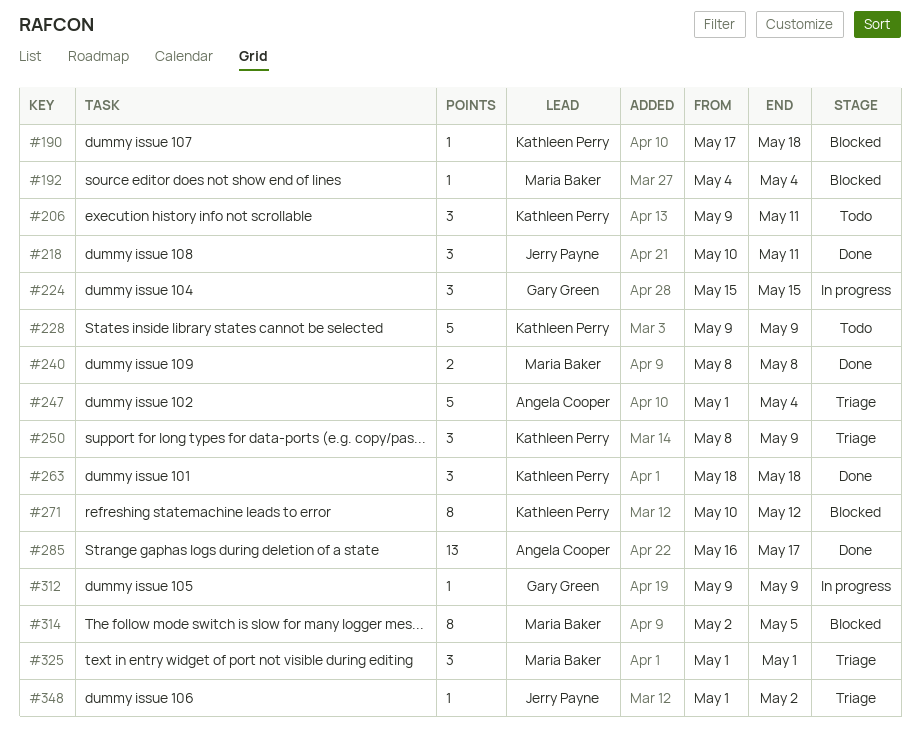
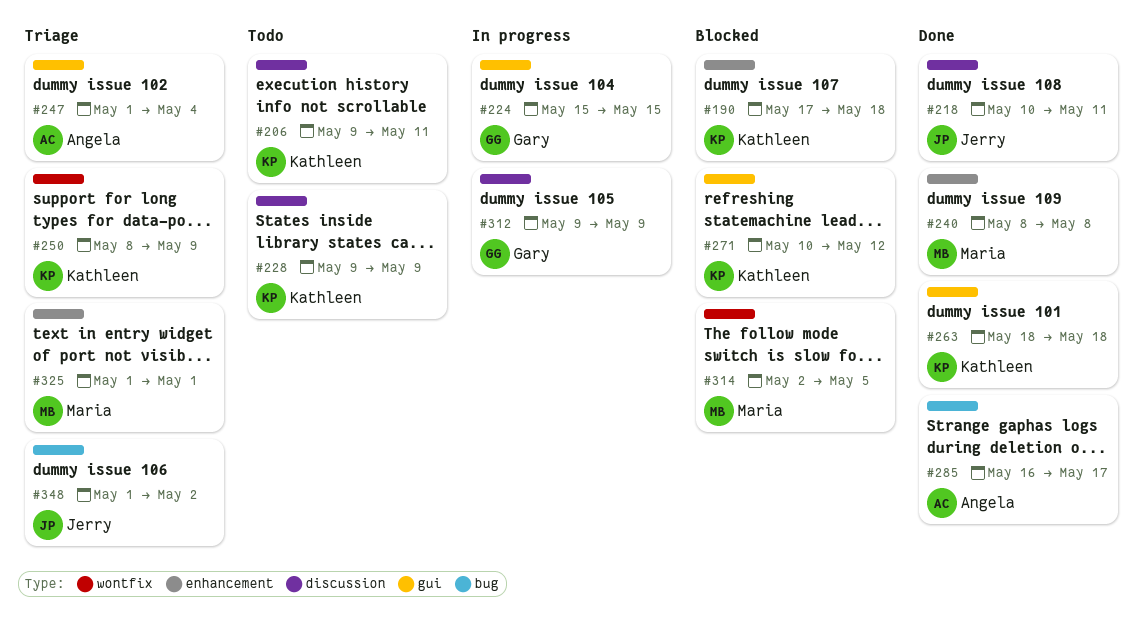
#192: present -> none

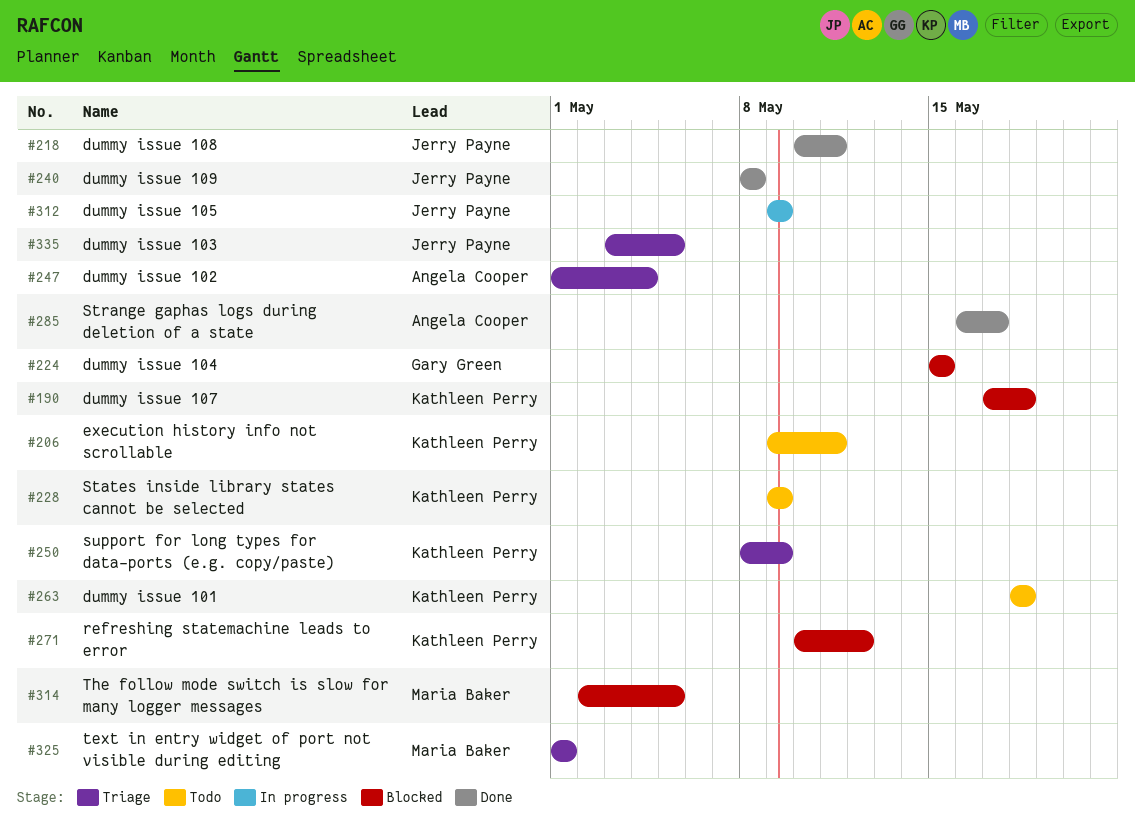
#224, status: In progress -> Blocked
#240, owner: Maria Baker -> Jerry Payne
#263, status: Done -> Todo
#312, owner: Gary Green -> Jerry Payne
#335: none -> present
#348: present -> none

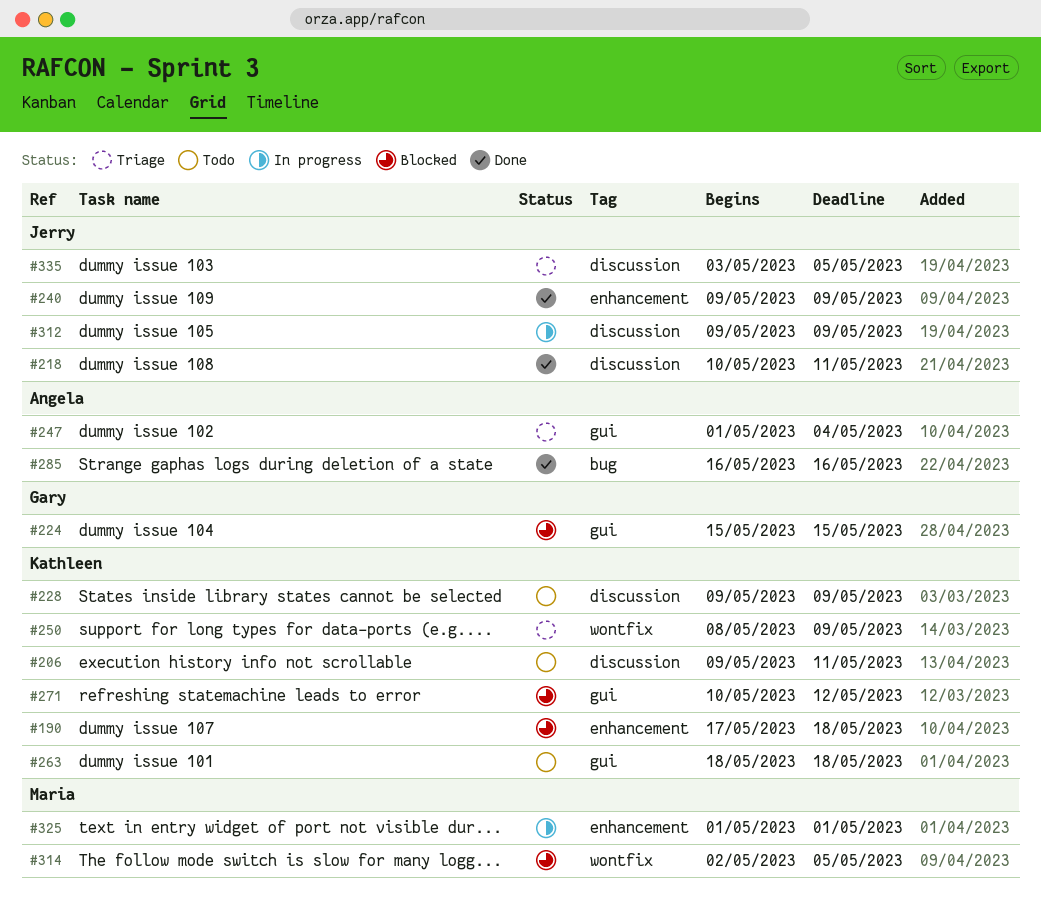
#240, start: May 8 -> May 9
#240, due: May 8 -> May 9
#285, due: May 17 -> May 16
#325, status: Triage -> In progress

